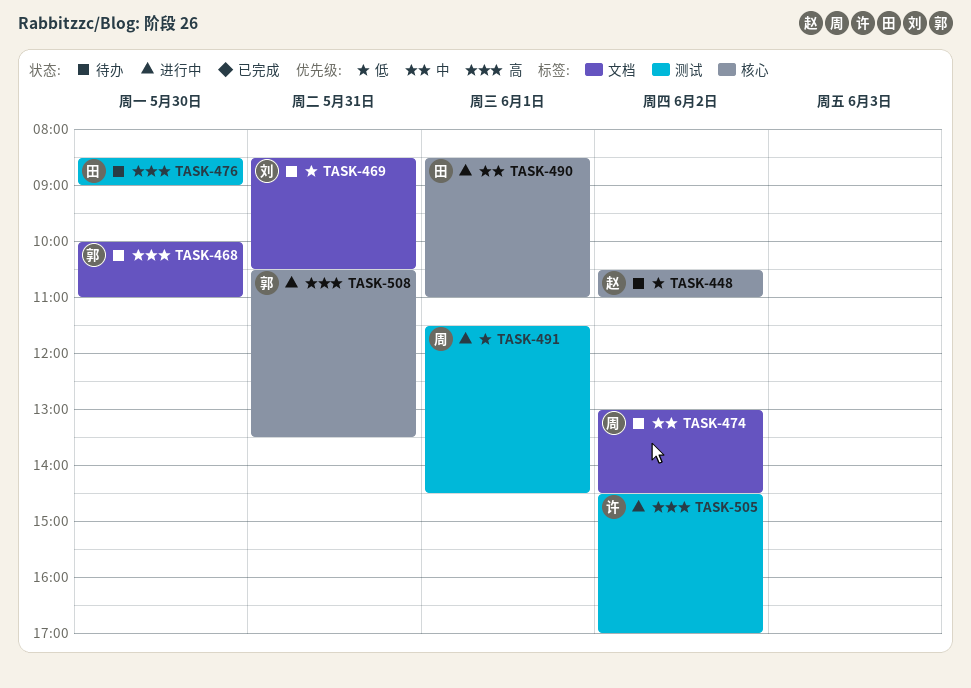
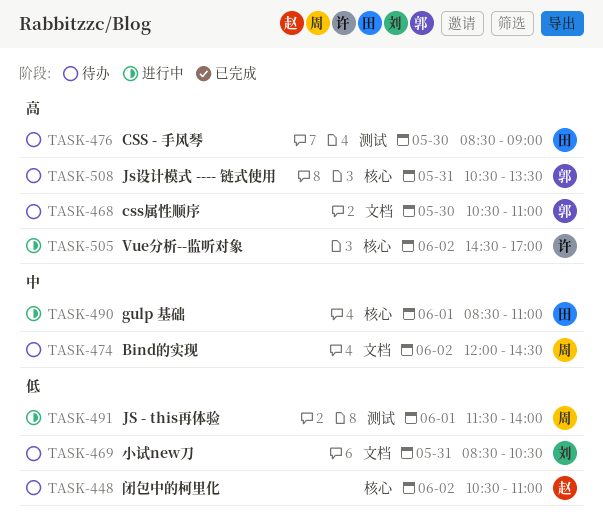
TASK-468, begins: 10:00 -> 10:30
TASK-474, begins: 13:00 -> 12:00
TASK-491, ends: 14:30 -> 14:00
TASK-505, label: 测试 -> 核心
TASK-508, status: 进行中 -> 待办

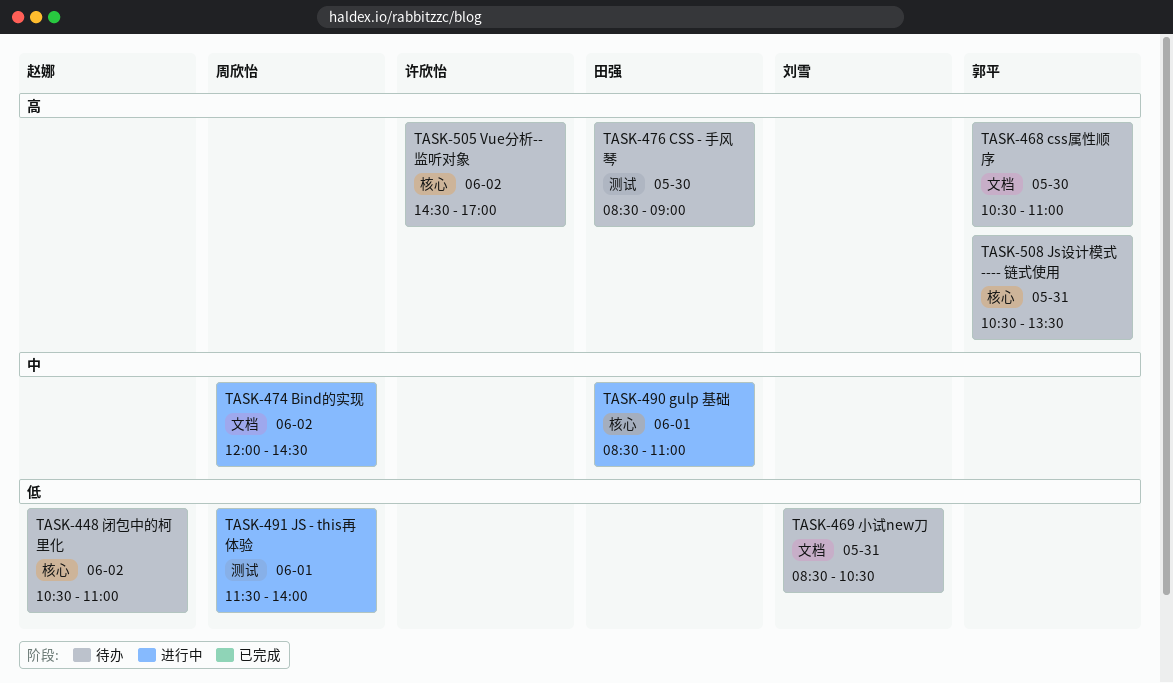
TASK-474, status: 待办 -> 进行中
TASK-505, status: 进行中 -> 待办

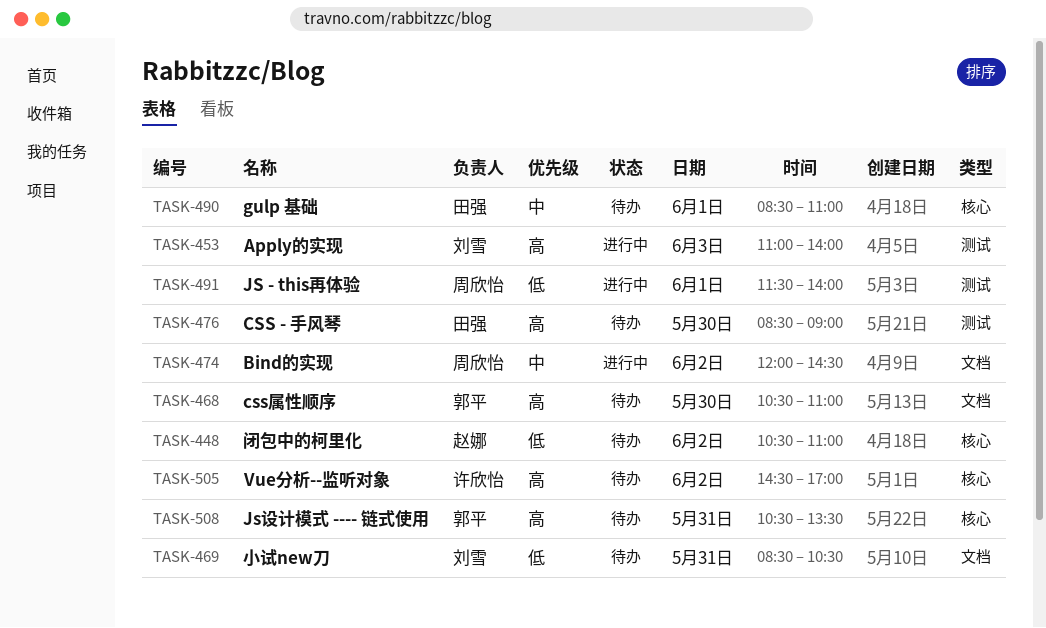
TASK-453: none -> present
TASK-490, status: 进行中 -> 待办

